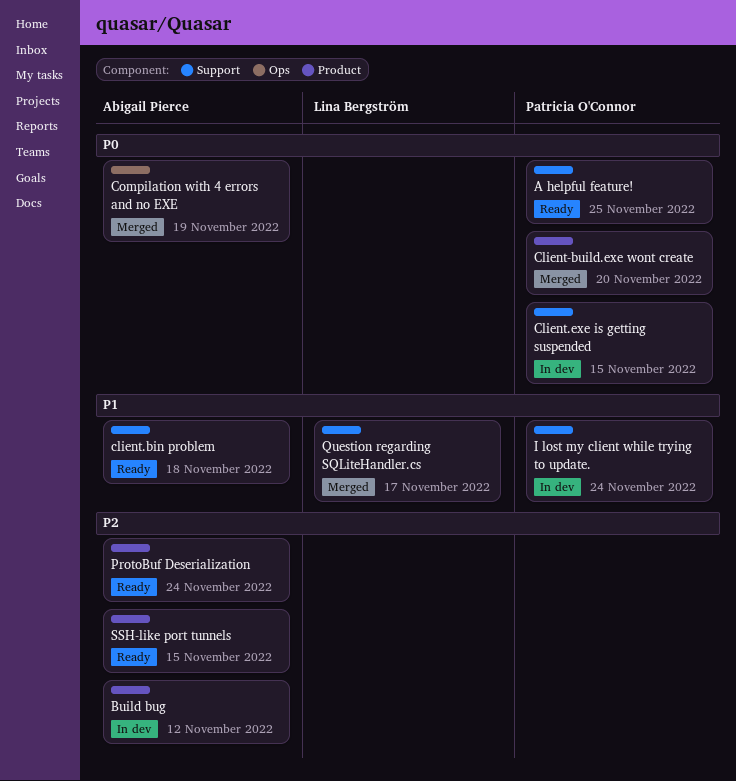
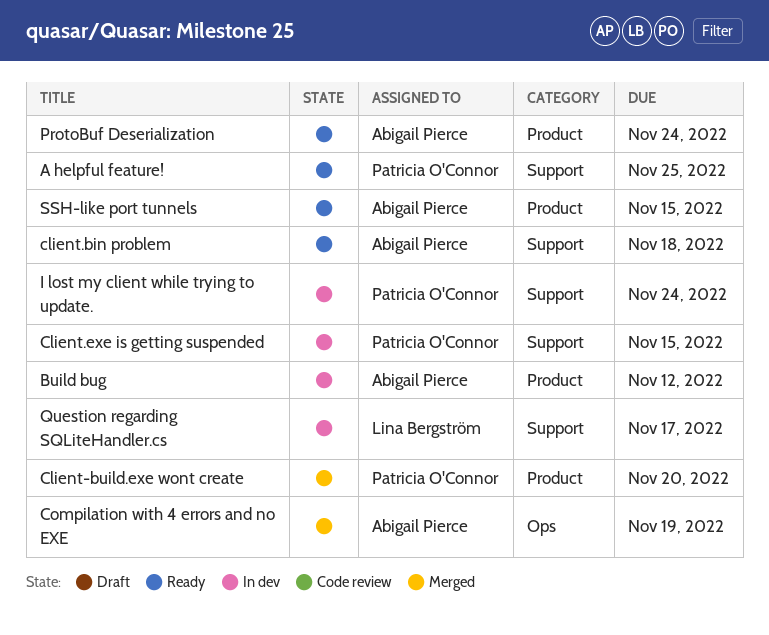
Question regarding SQLiteHandler.cs, status: Merged -> In dev

